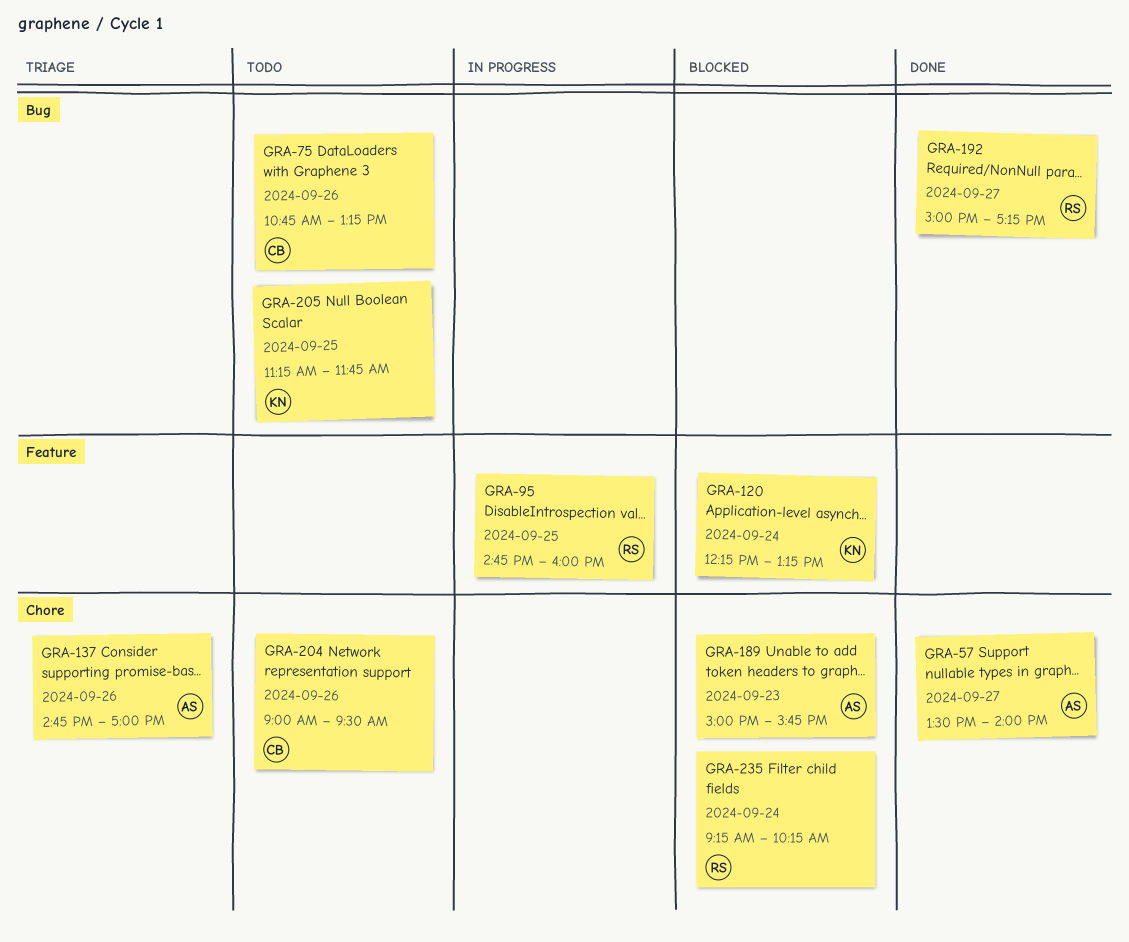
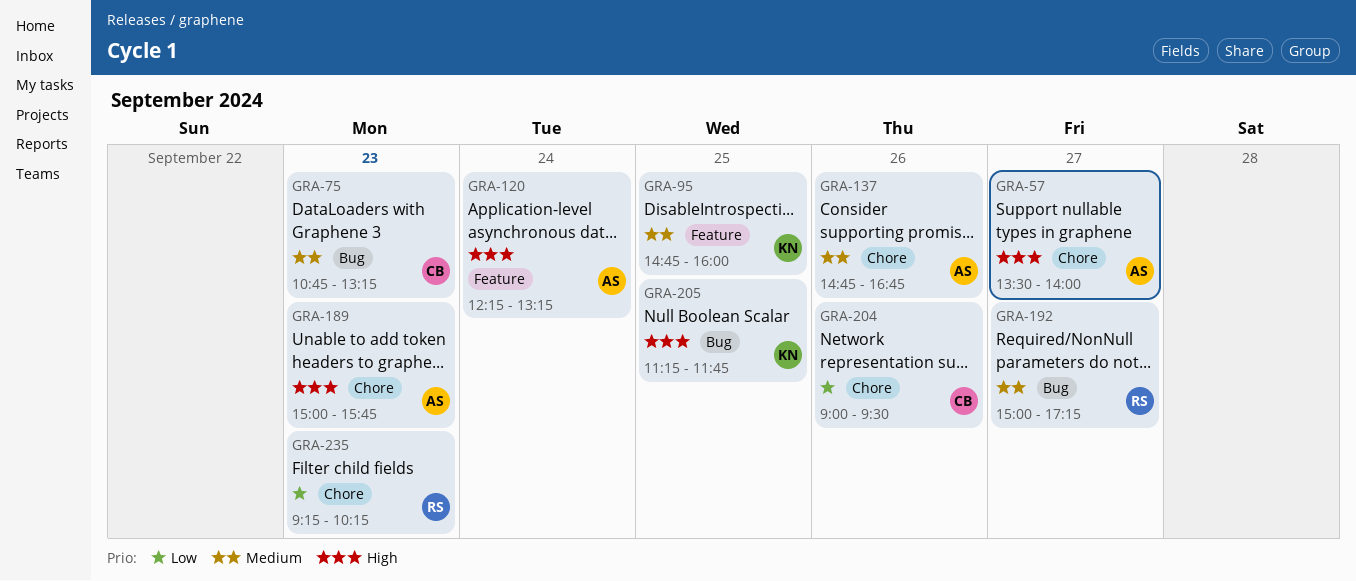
GRA-75, day: Sep 26 -> Sep 23
GRA-95, owner: RS -> KN
GRA-120, owner: KN -> AS
GRA-137, ends: 17:00 -> 16:45
GRA-235, day: Sep 24 -> Sep 23

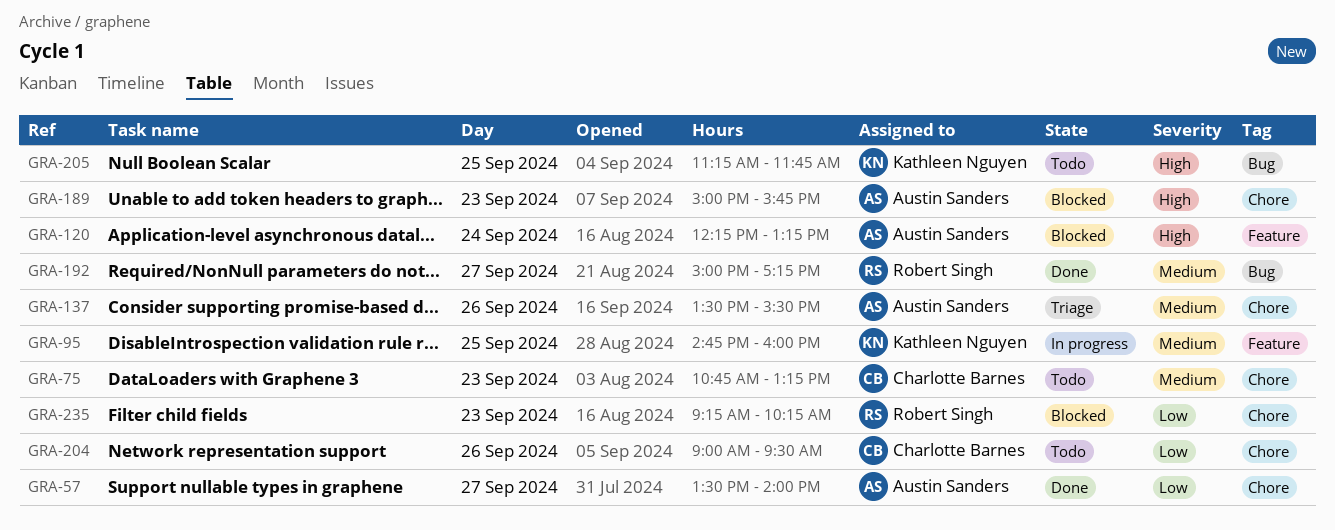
GRA-57, priority: High -> Low
GRA-75, label: Bug -> Chore
GRA-137, begins: 14:45 -> 13:30
GRA-137, ends: 16:45 -> 15:30

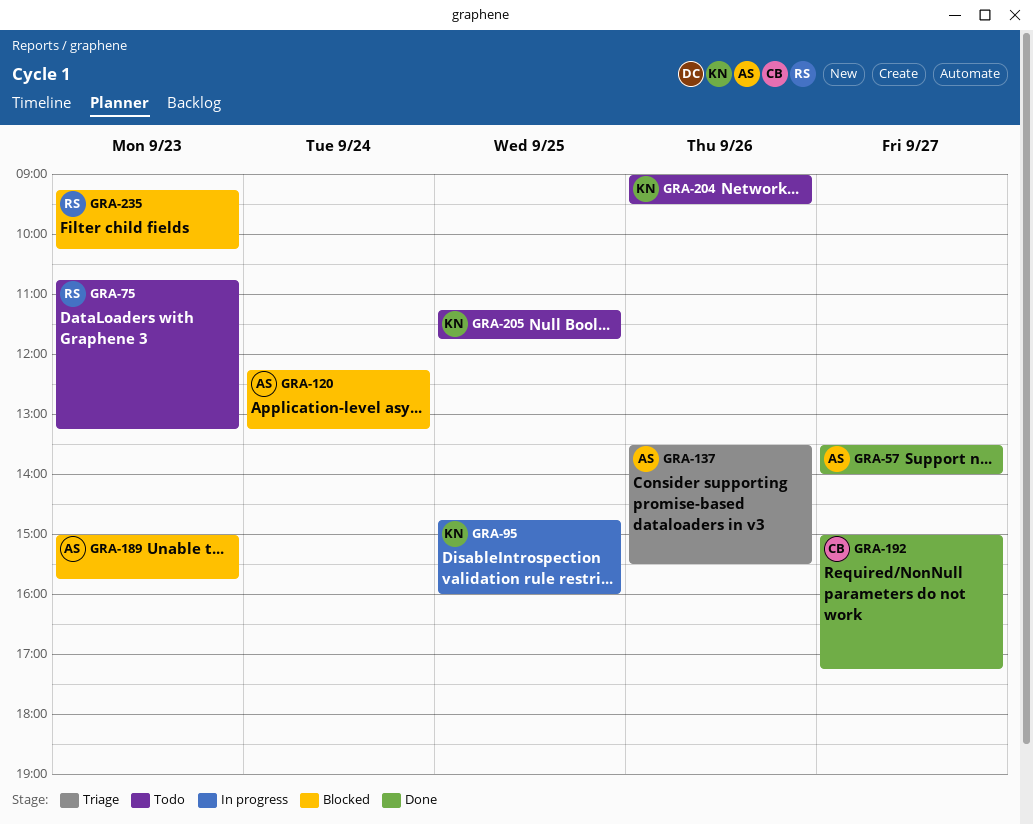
GRA-75, owner: Charlotte Barnes -> Robert Singh
GRA-192, owner: Robert Singh -> Charlotte Barnes
GRA-204, owner: Charlotte Barnes -> Kathleen Nguyen

